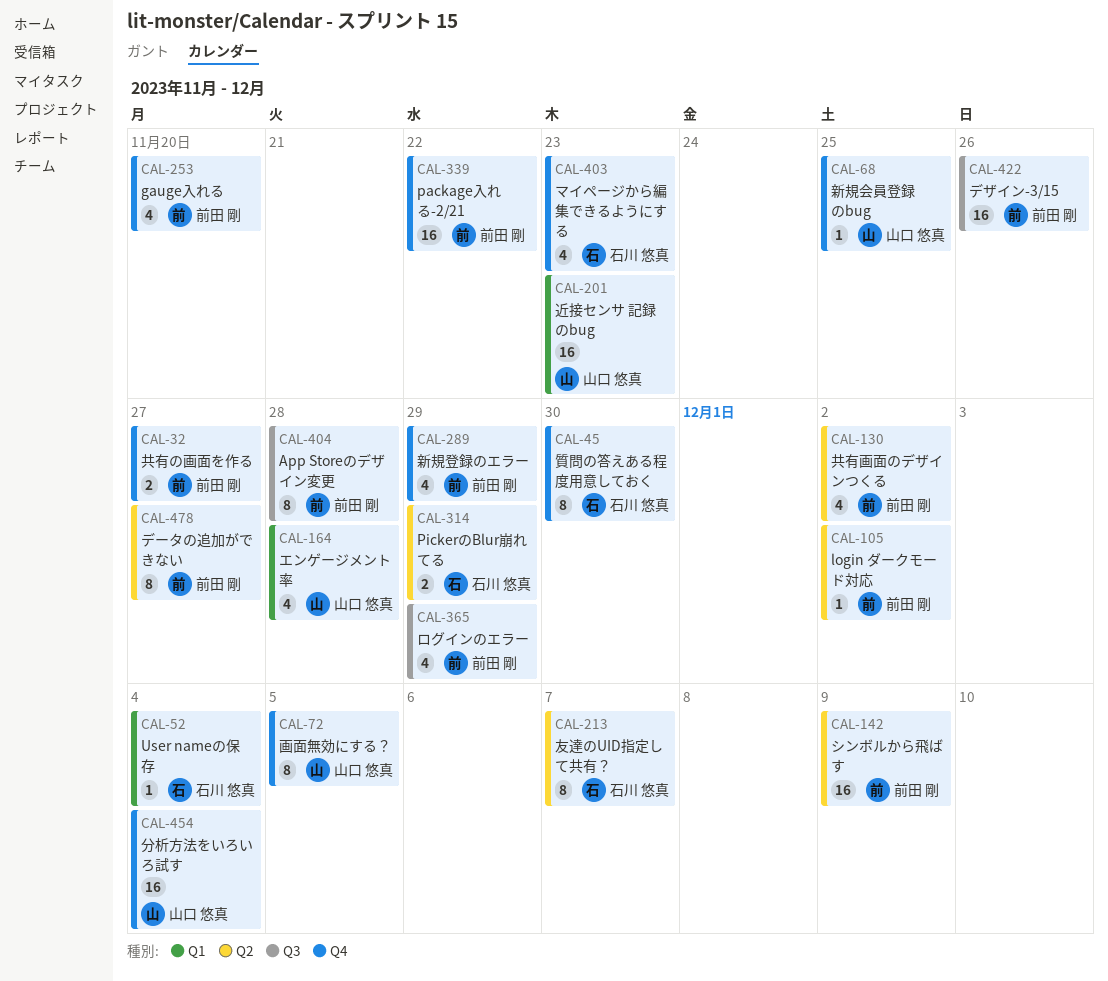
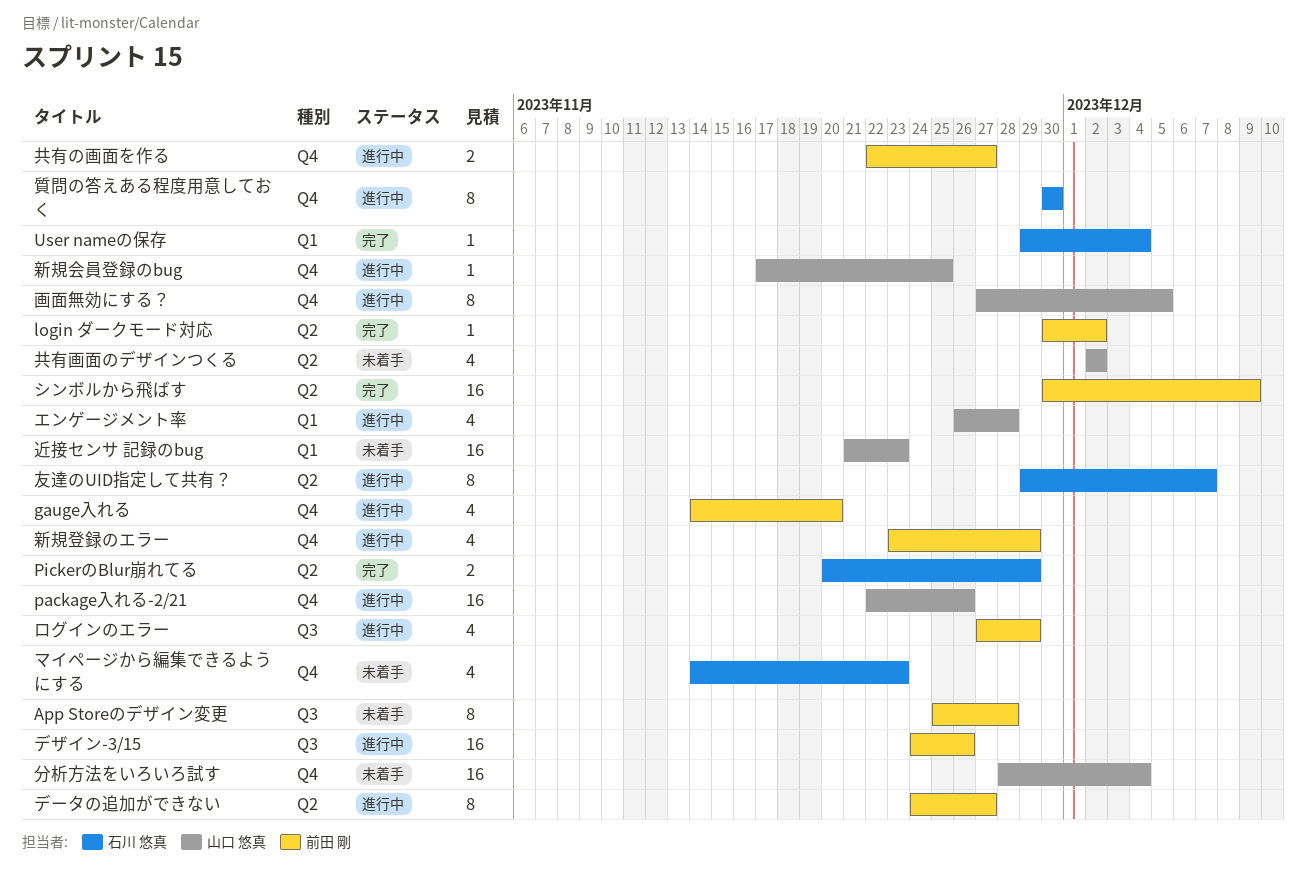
package入れる-2/21, owner: 前田 剛 -> 山口 悠真
package入れる-2/21, due: Nov 22 -> Nov 26
共有画面のデザインつくる, owner: 前田 剛 -> 山口 悠真

